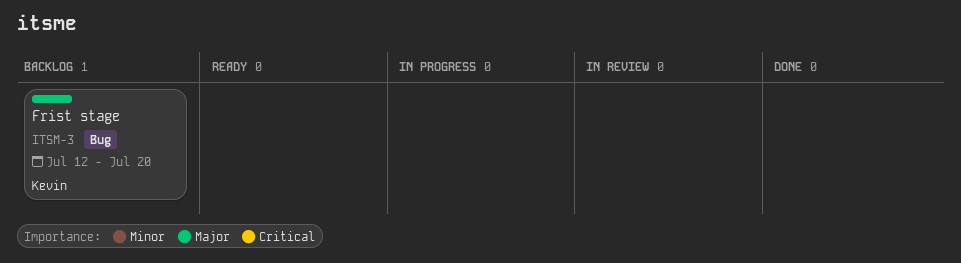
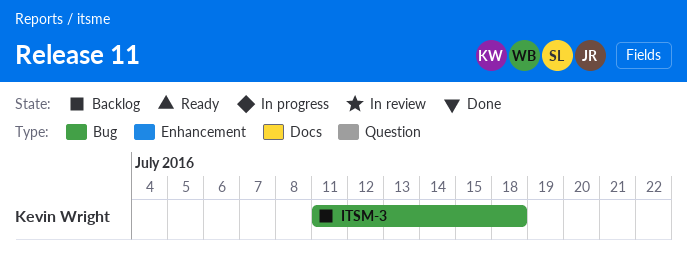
ITSM-3, start: Jul 12 -> Jul 11
ITSM-3, due: Jul 20 -> Jul 18

